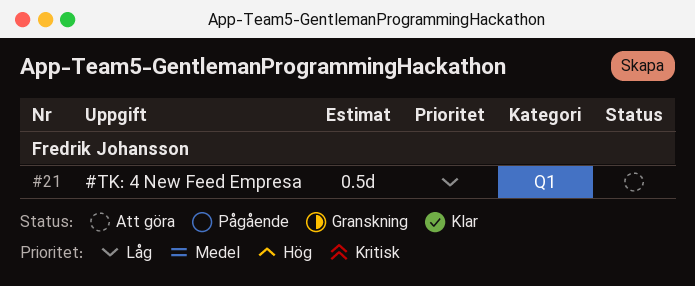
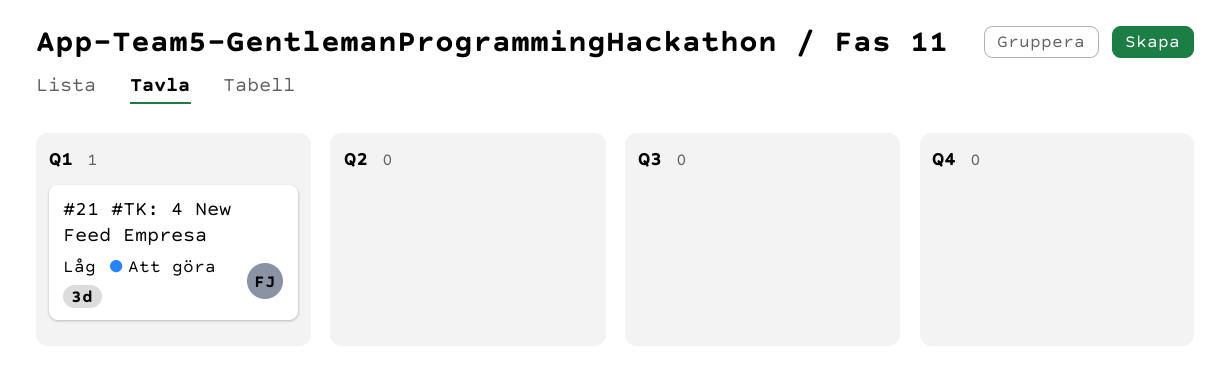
#21, estimate: 0.5d -> 3d

